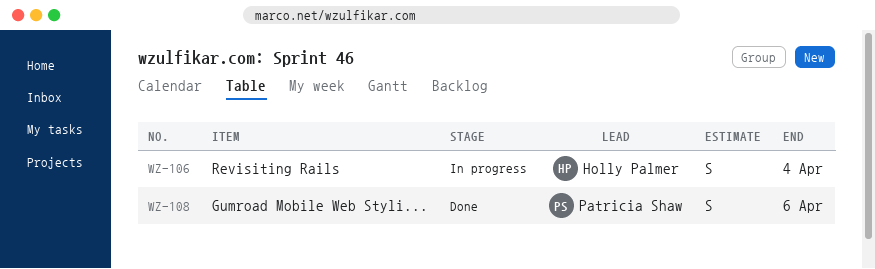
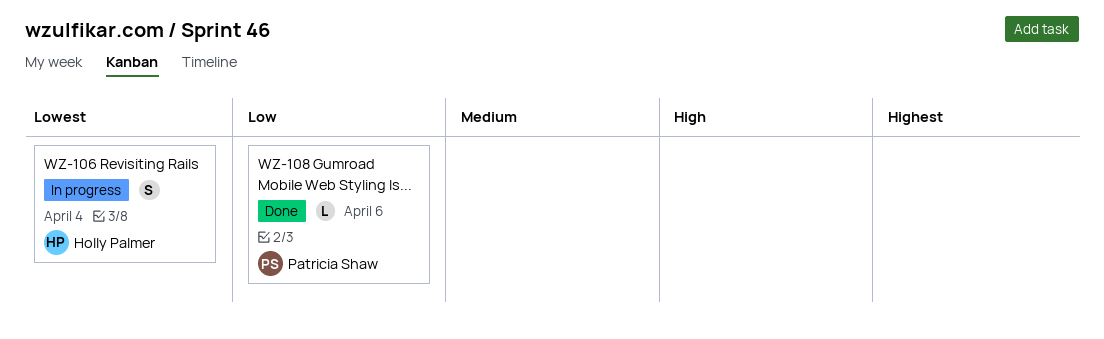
WZ-108, estimate: S -> L

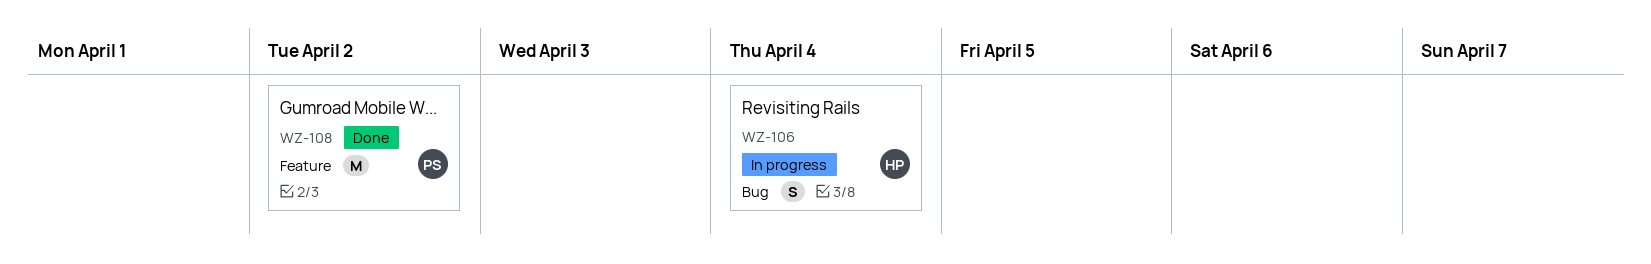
WZ-108, estimate: L -> M
WZ-108, due: Apr 6 -> Apr 2

